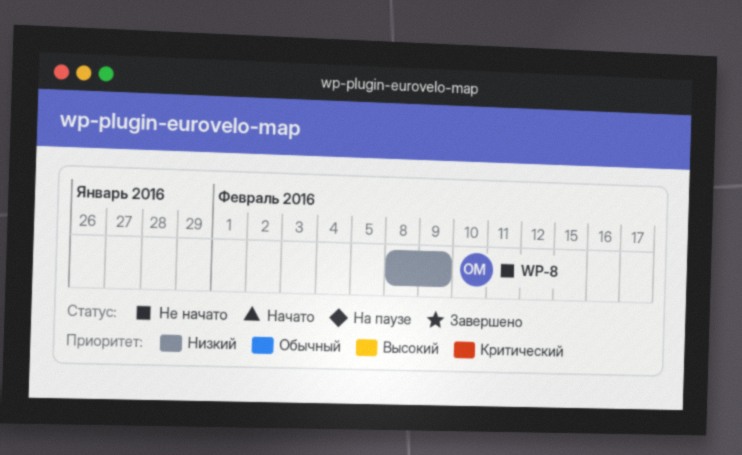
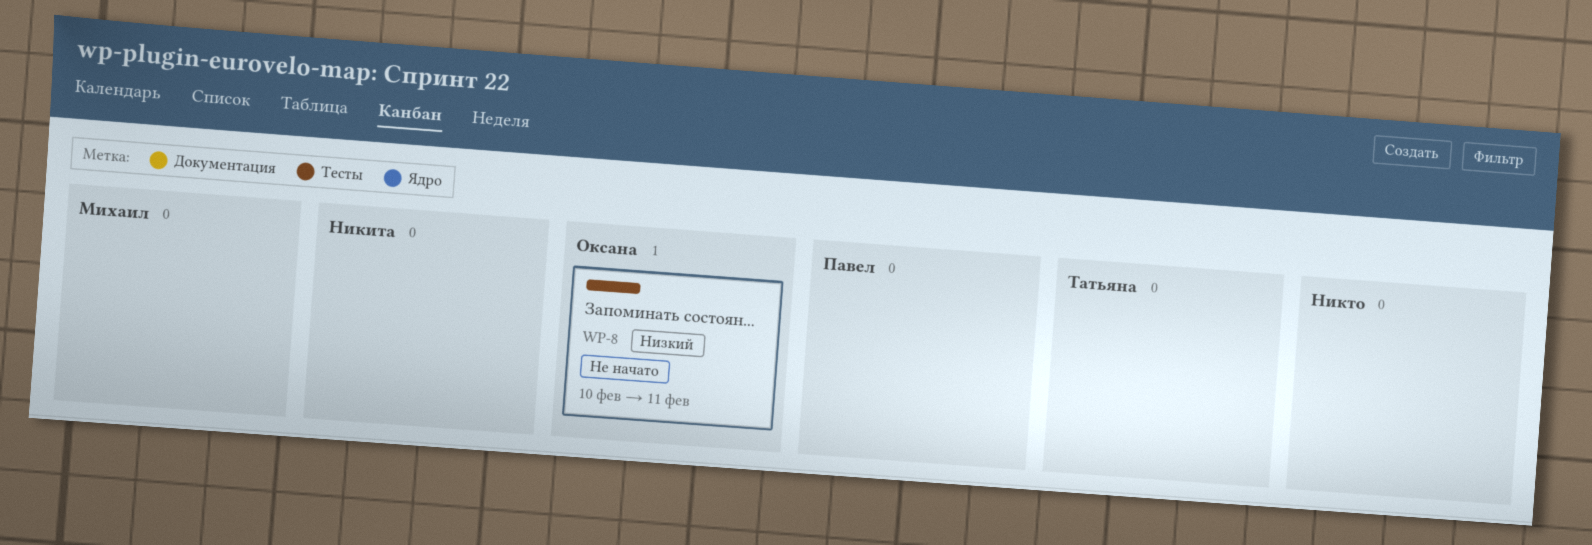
WP-8, start: Feb 8 -> Feb 10
WP-8, due: Feb 9 -> Feb 11

